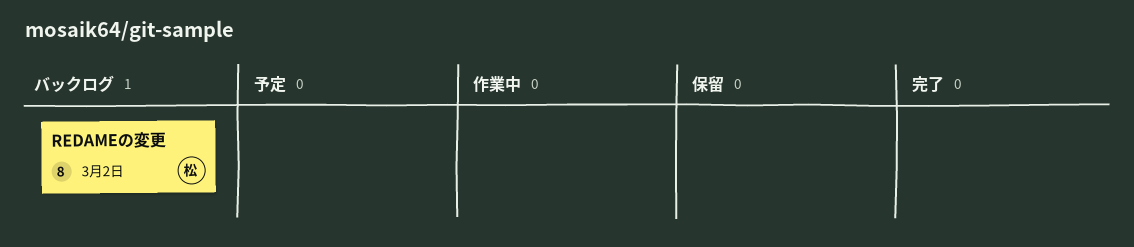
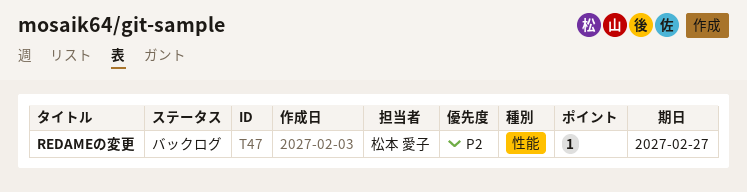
REDAMEの変更, estimate: 8 -> 1
REDAMEの変更, due: Mar 2 -> Feb 27

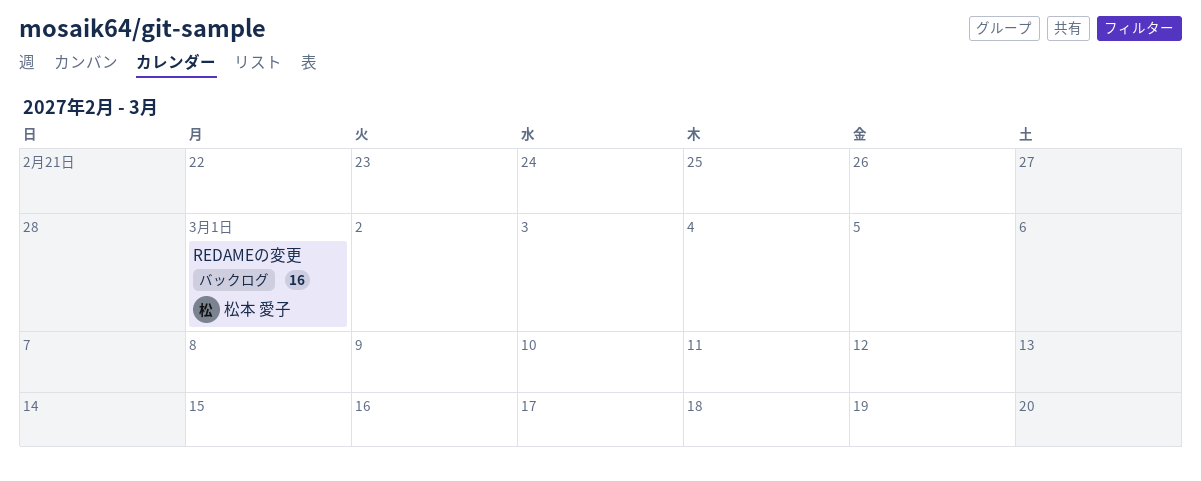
REDAMEの変更, estimate: 1 -> 16
REDAMEの変更, due: Feb 27 -> Mar 1

